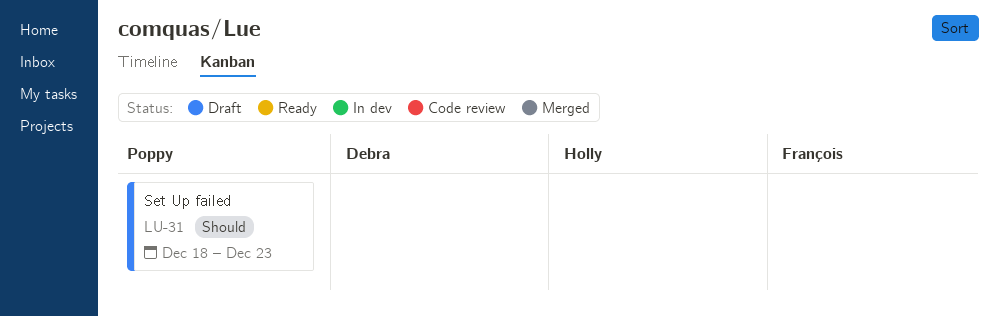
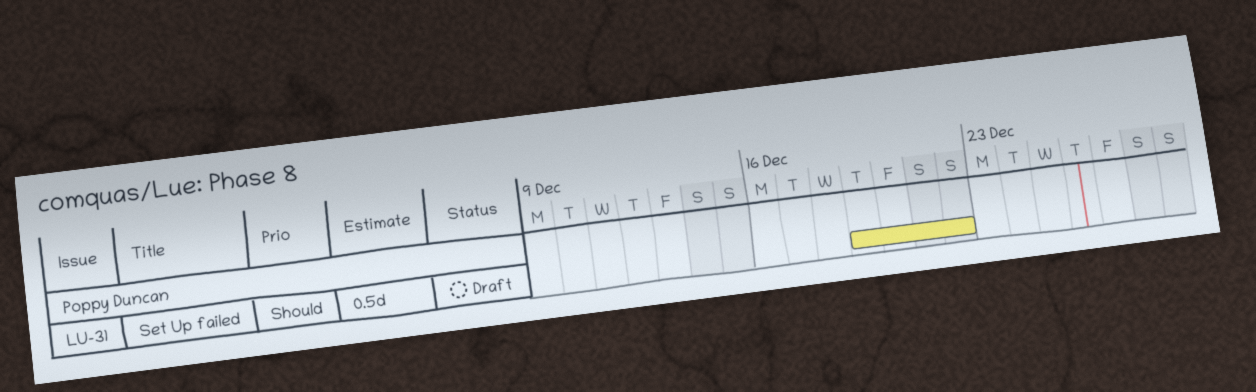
LU-31, start: Dec 18 -> Dec 19
LU-31, due: Dec 23 -> Dec 22

